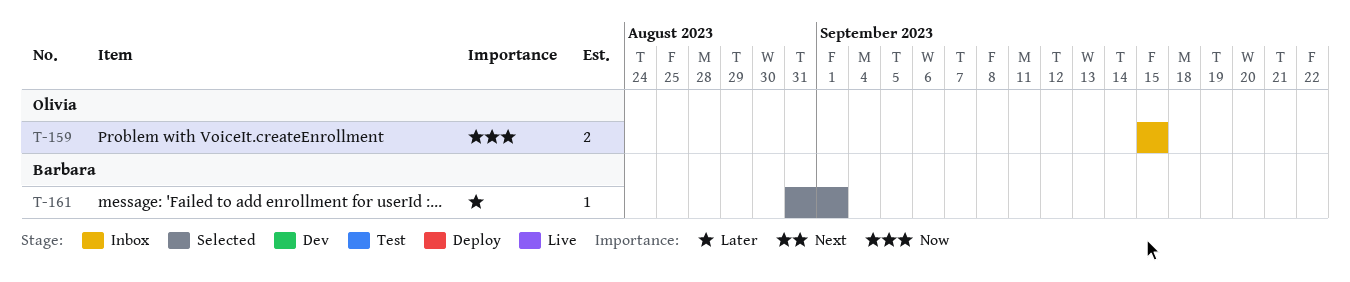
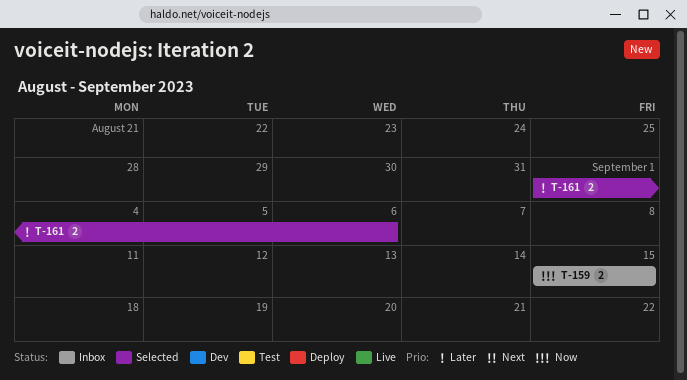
T-161, estimate: 1 -> 2
T-161, start: Aug 31 -> Sep 1
T-161, due: Sep 1 -> Sep 6

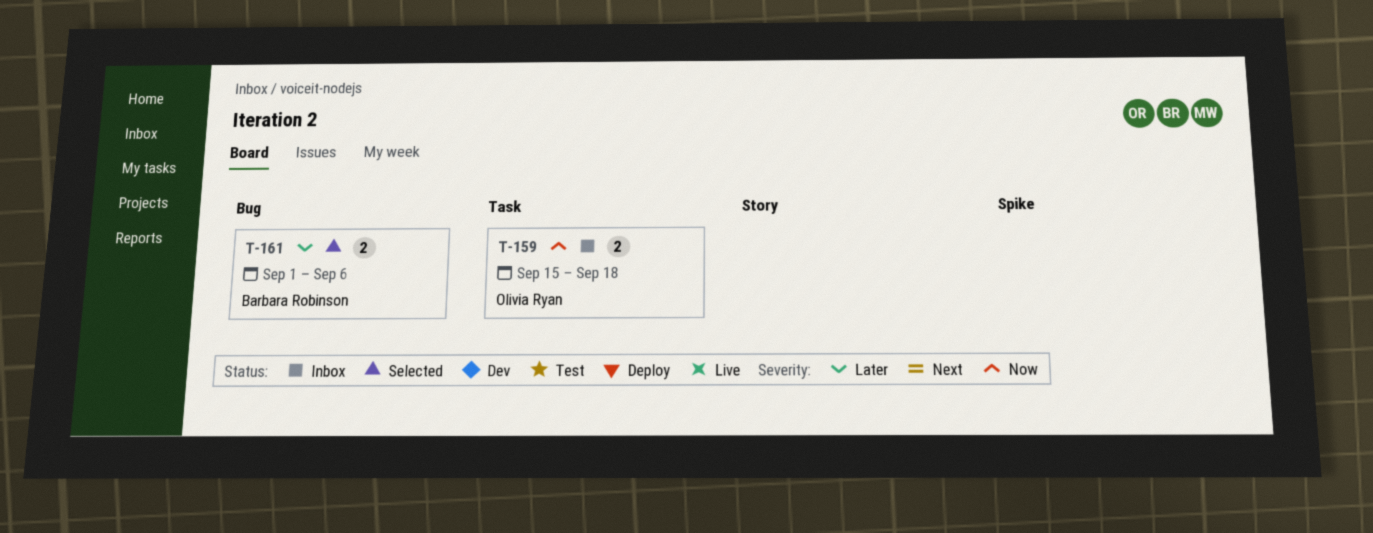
T-159, due: Sep 15 -> Sep 18

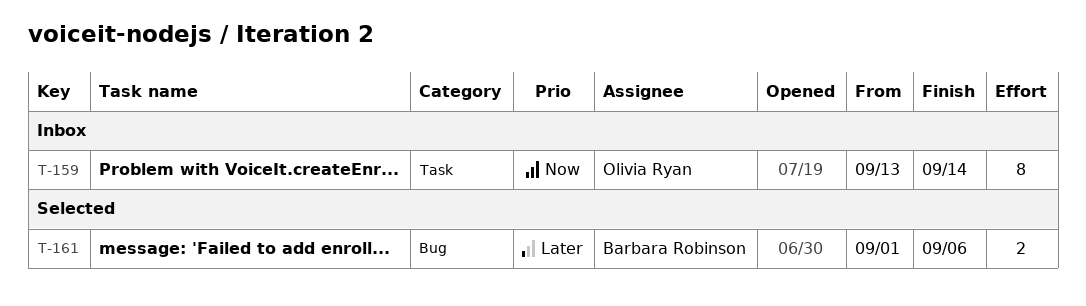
T-159, estimate: 2 -> 8
T-159, start: Sep 15 -> Sep 13
T-159, due: Sep 18 -> Sep 14

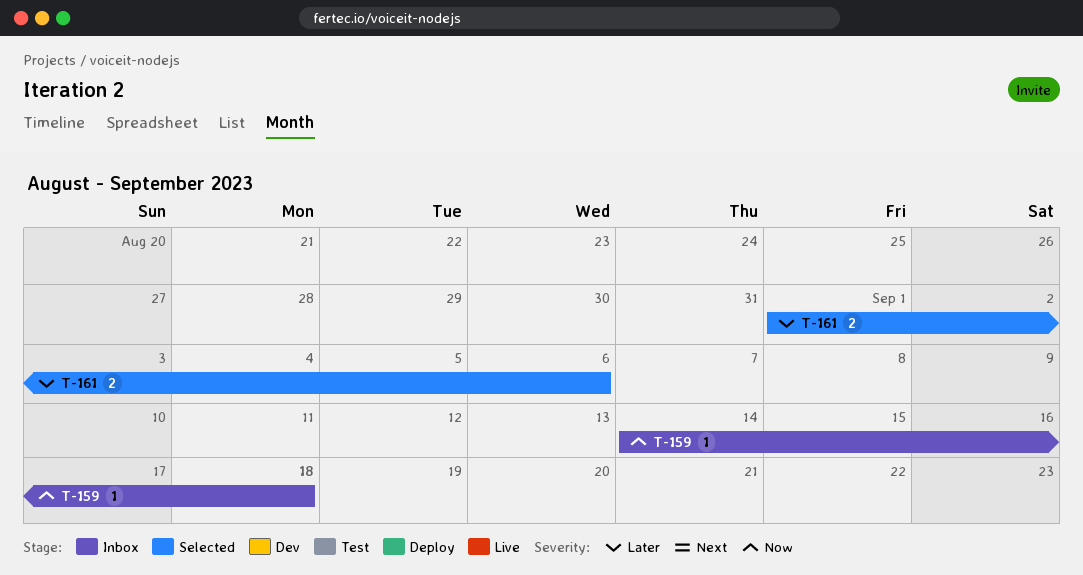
T-159, estimate: 8 -> 1
T-159, start: Sep 13 -> Sep 14
T-159, due: Sep 14 -> Sep 18

